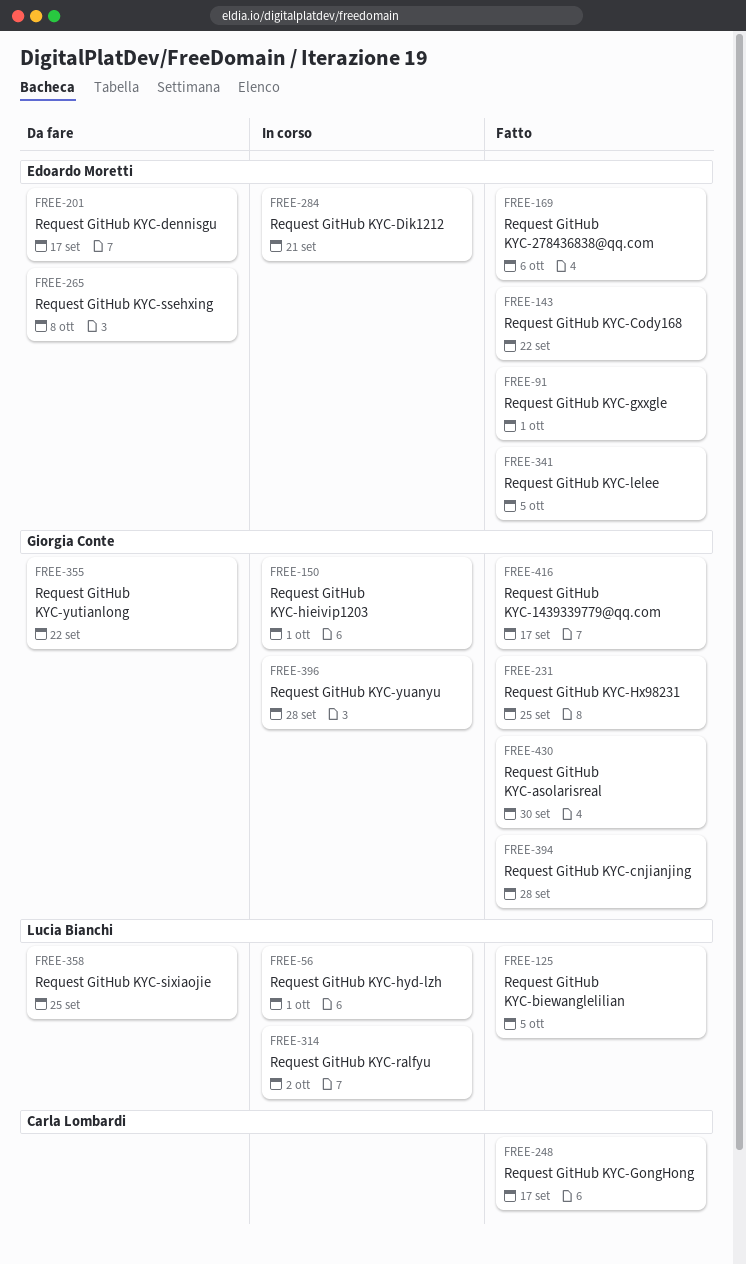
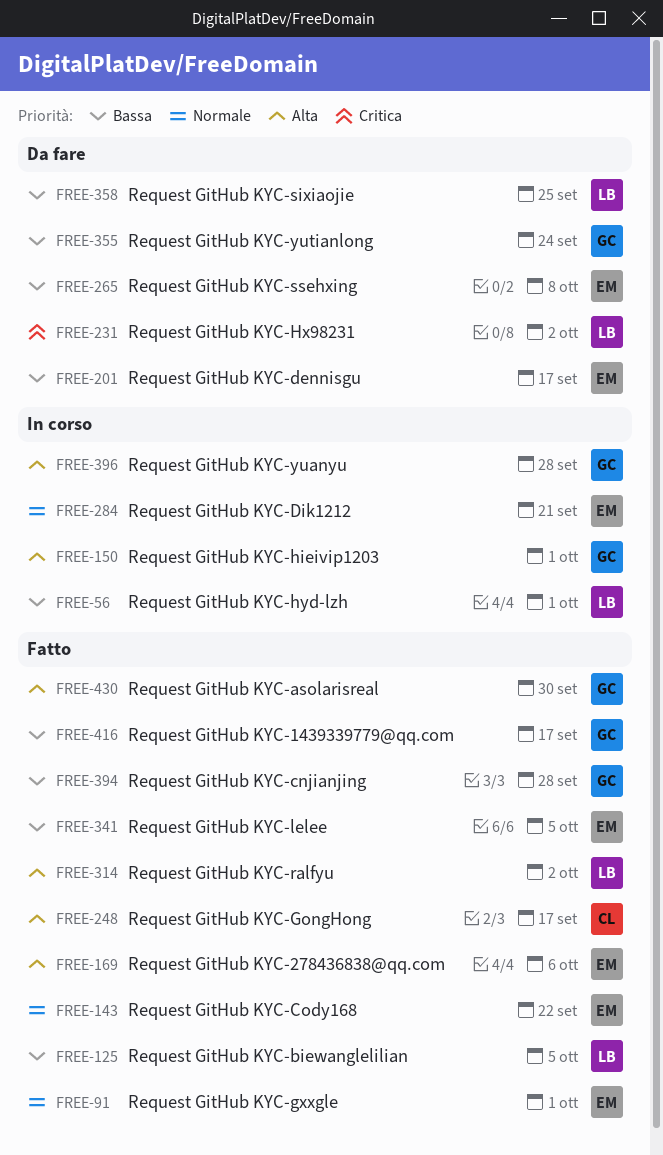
FREE-231, status: Fatto -> Da fare
FREE-231, owner: Giorgia Conte -> Lucia Bianchi
FREE-231, due: Sep 25 -> Oct 2
FREE-314, status: In corso -> Fatto
FREE-355, due: Sep 22 -> Sep 24

